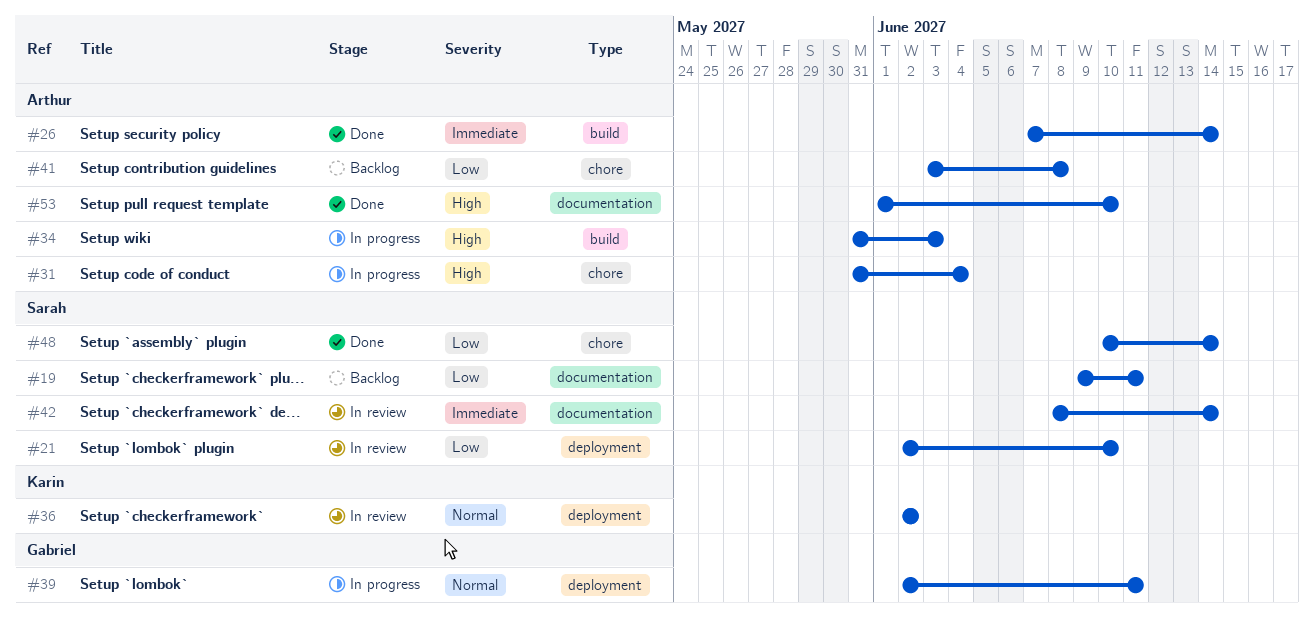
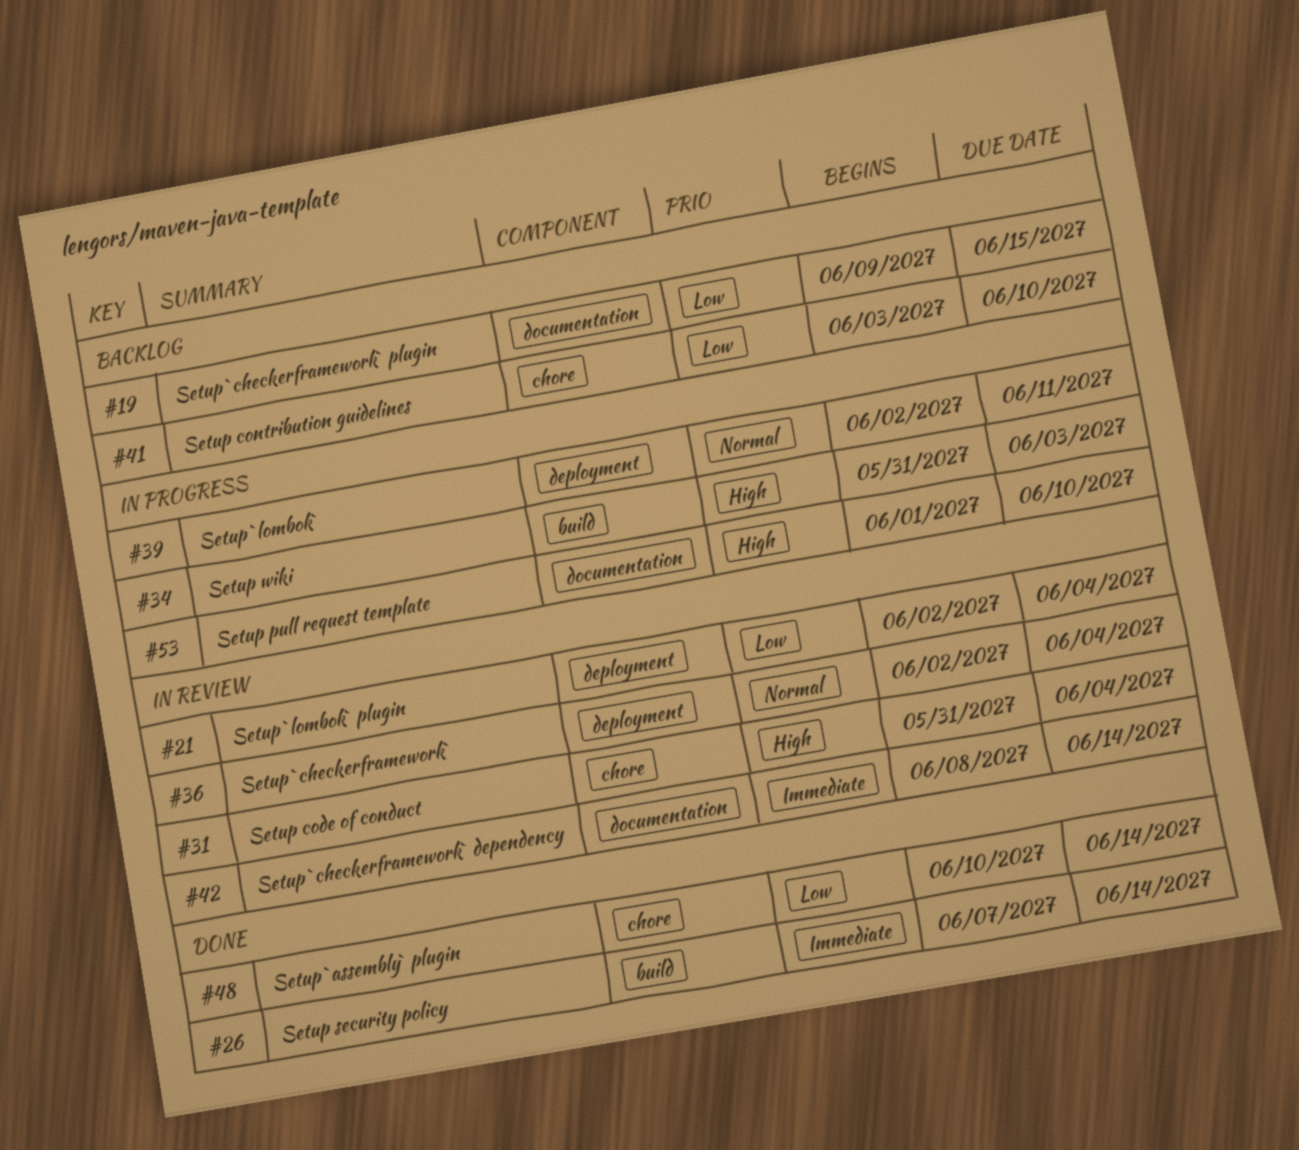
#19, due: Jun 11 -> Jun 15
#21, due: Jun 10 -> Jun 4
#31, status: In progress -> In review
#36, due: Jun 2 -> Jun 4
#41, due: Jun 8 -> Jun 10
#53, status: Done -> In progress

